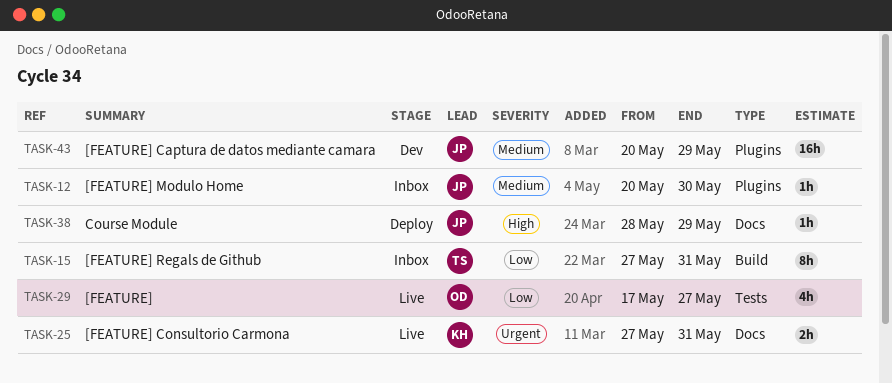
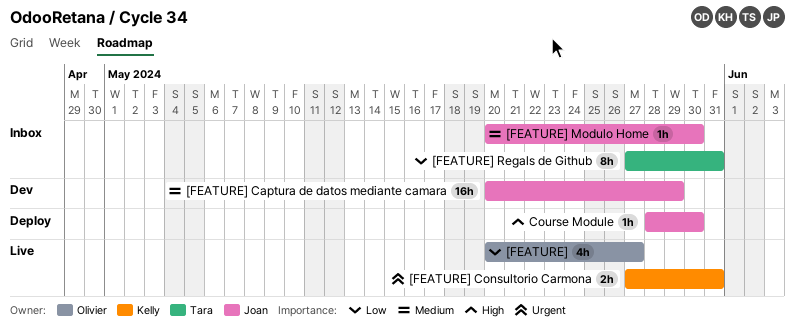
[FEATURE], start: May 17 -> May 20
Course Module, due: May 29 -> May 30

